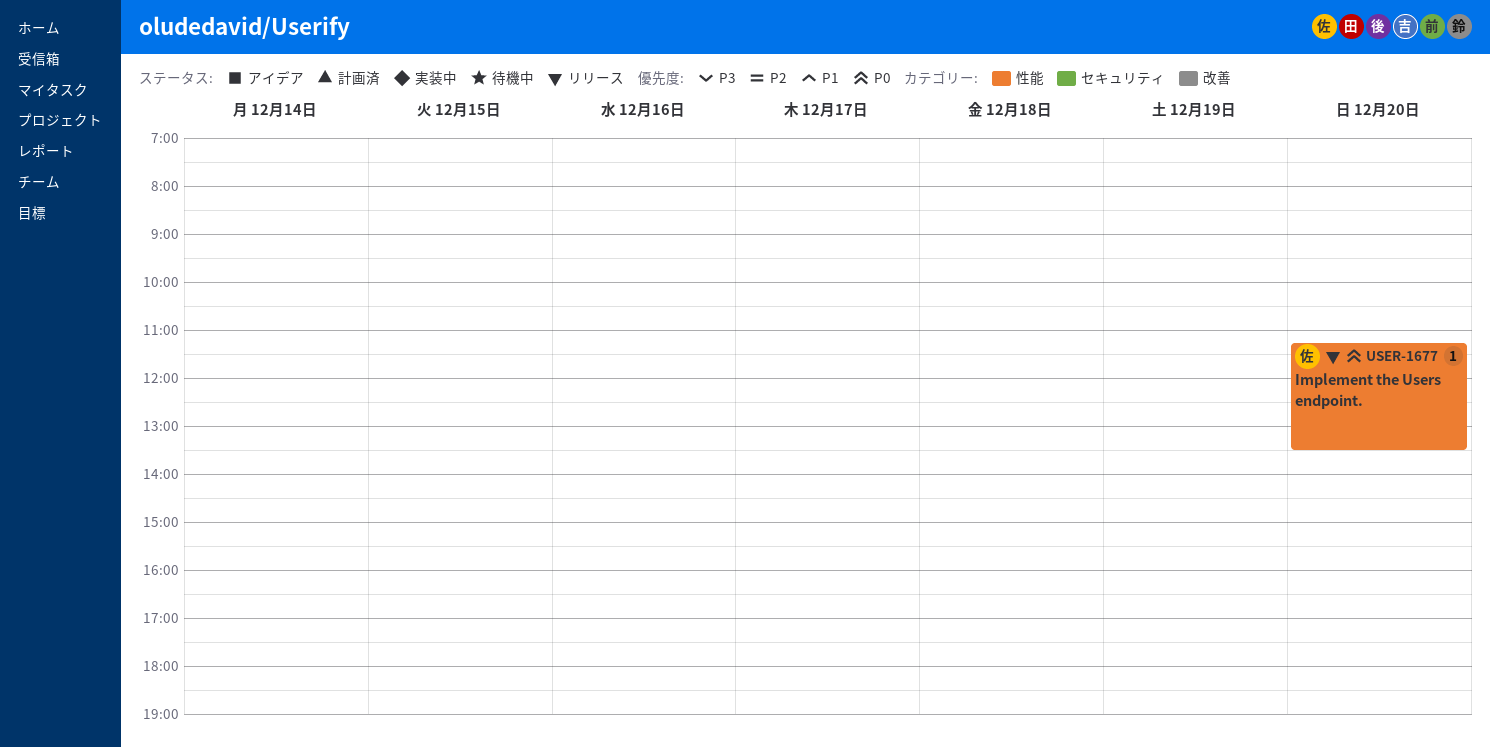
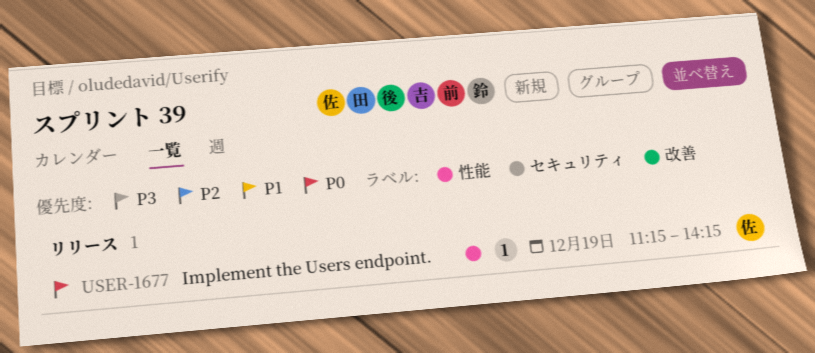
USER-1677, day: Dec 20 -> Dec 19
USER-1677, ends: 13:30 -> 14:15

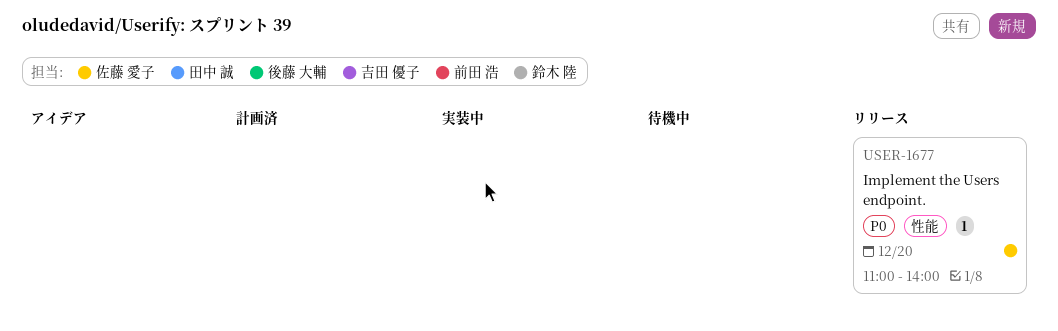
USER-1677, day: Dec 19 -> Dec 20
USER-1677, begins: 11:15 -> 11:00
USER-1677, ends: 14:15 -> 14:00

